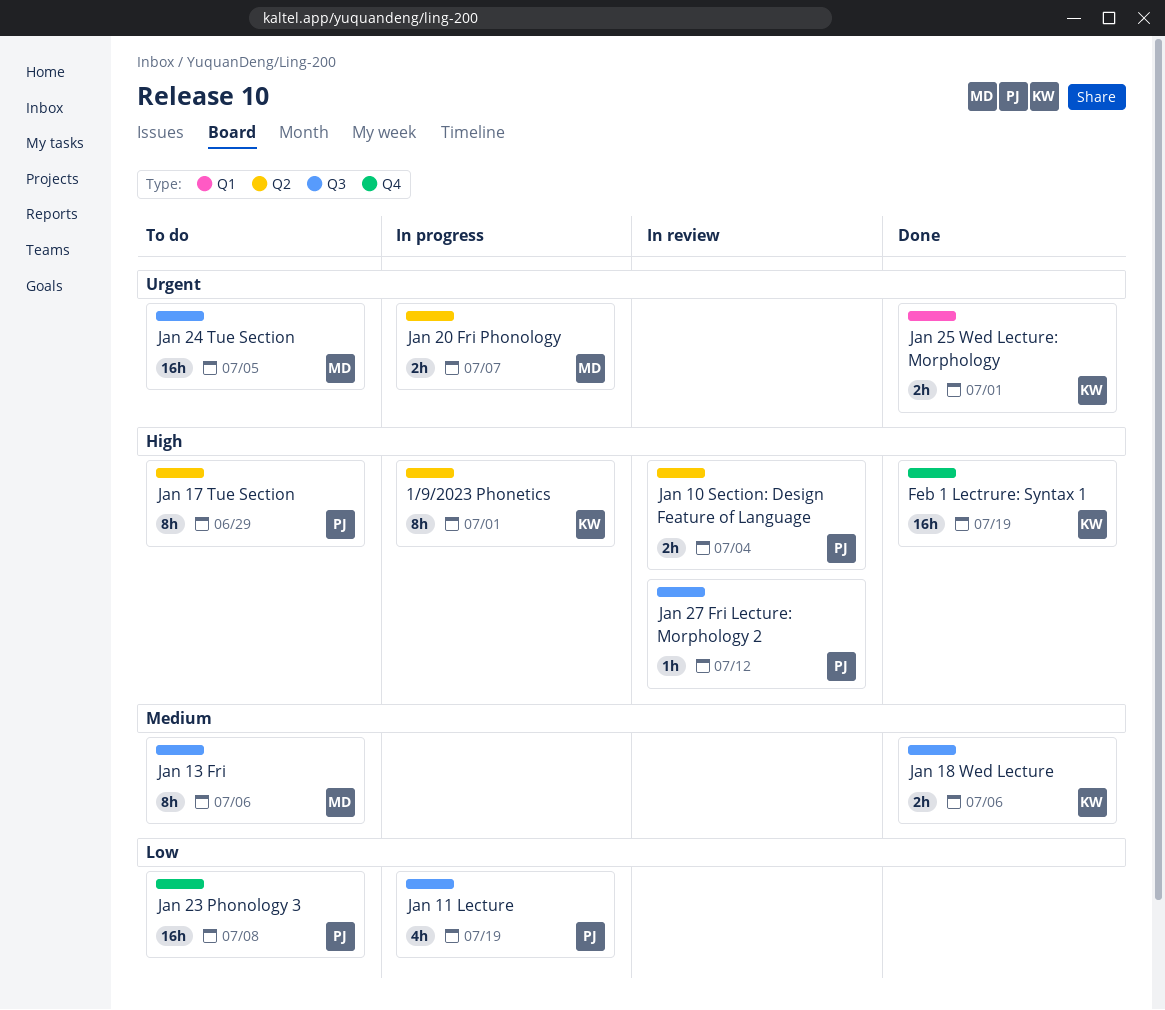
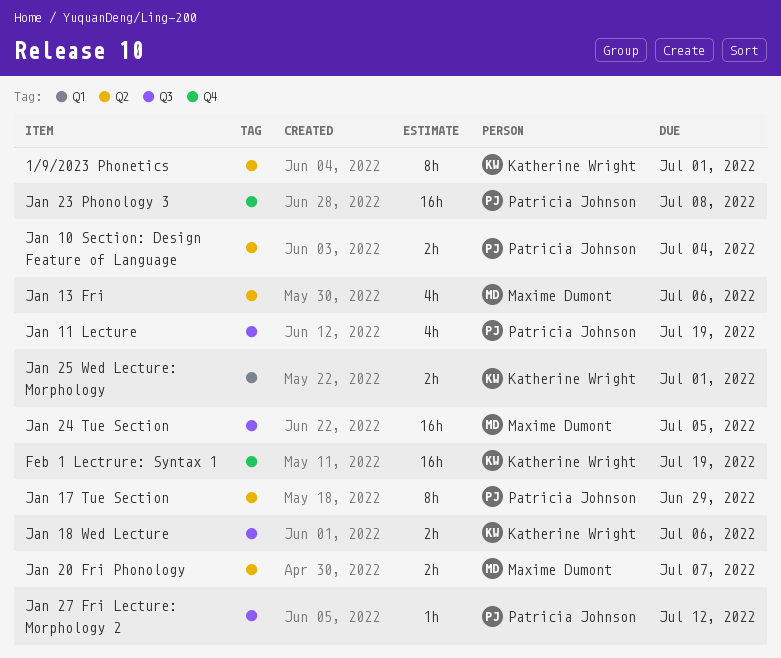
Jan 13 Fri, label: Q3 -> Q2
Jan 13 Fri, estimate: 8h -> 4h

